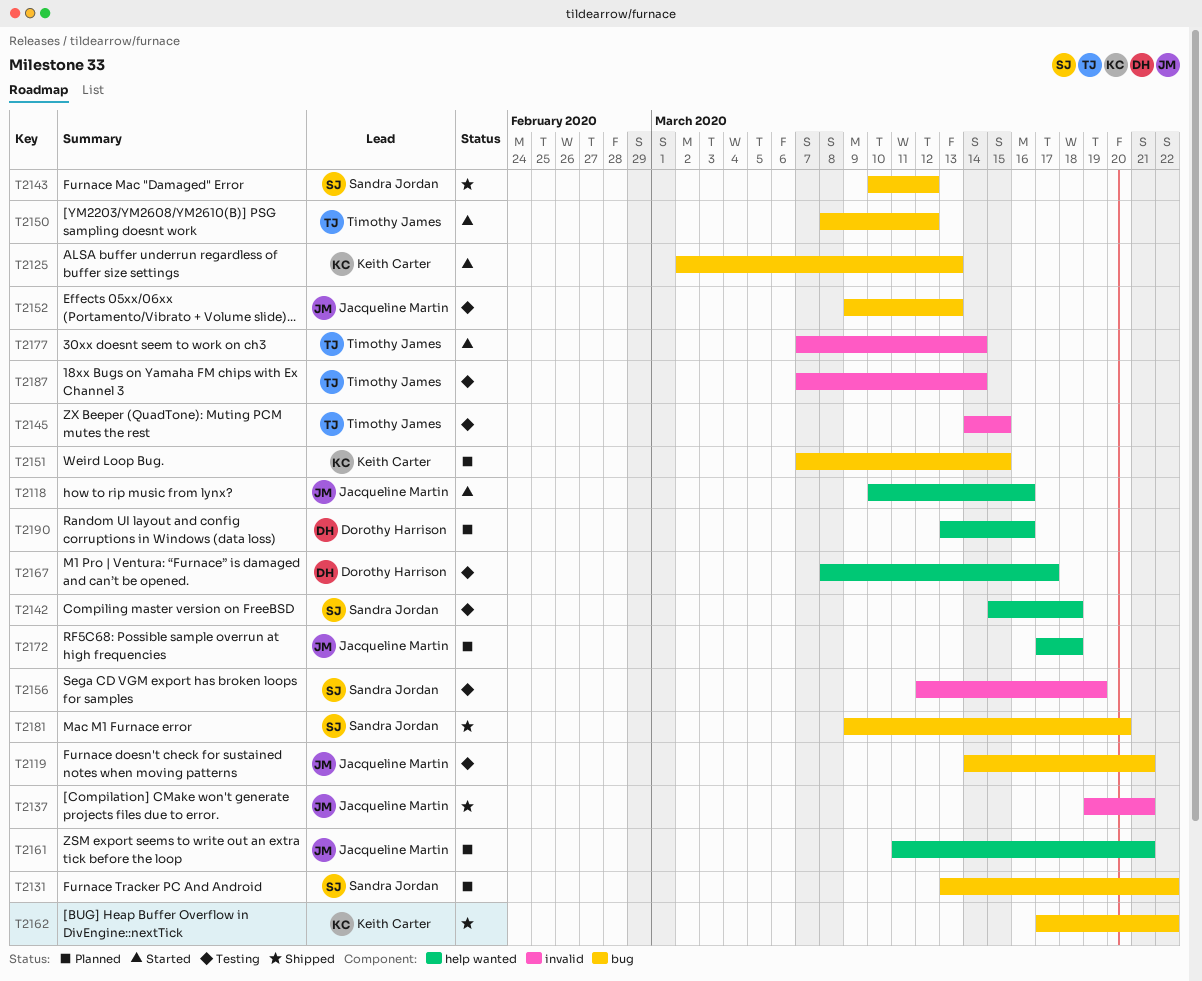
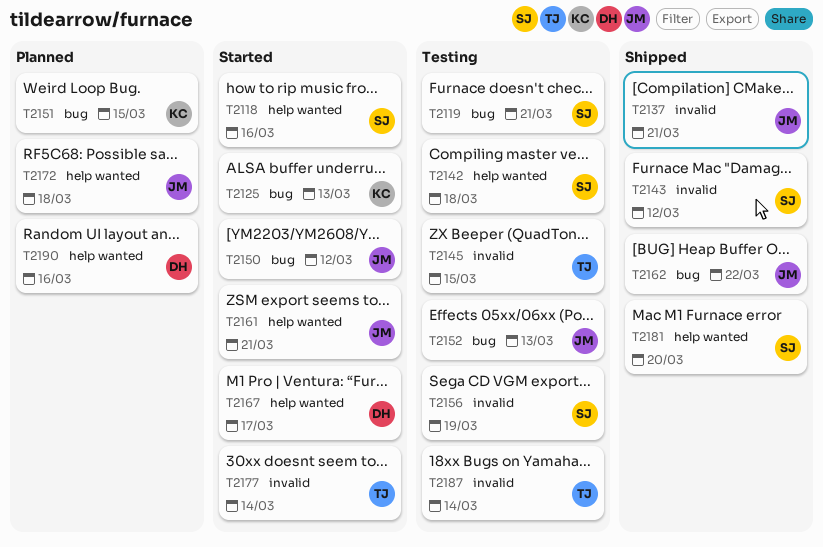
T2118, owner: Jacqueline Martin -> Sandra Jordan
T2119, owner: Jacqueline Martin -> Sandra Jordan
T2131: present -> none
T2143, label: bug -> invalid
T2150, owner: Timothy James -> Jacqueline Martin
T2161, status: Planned -> Started
T2162, owner: Keith Carter -> Jacqueline Martin
T2167, status: Testing -> Started
T2181, label: bug -> help wanted

